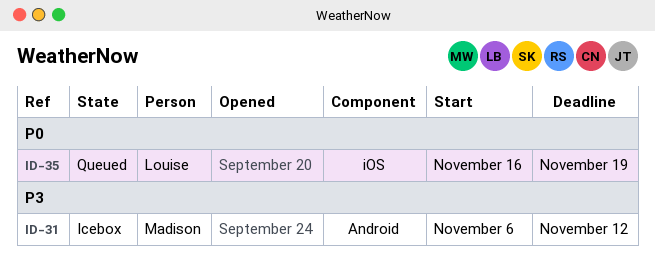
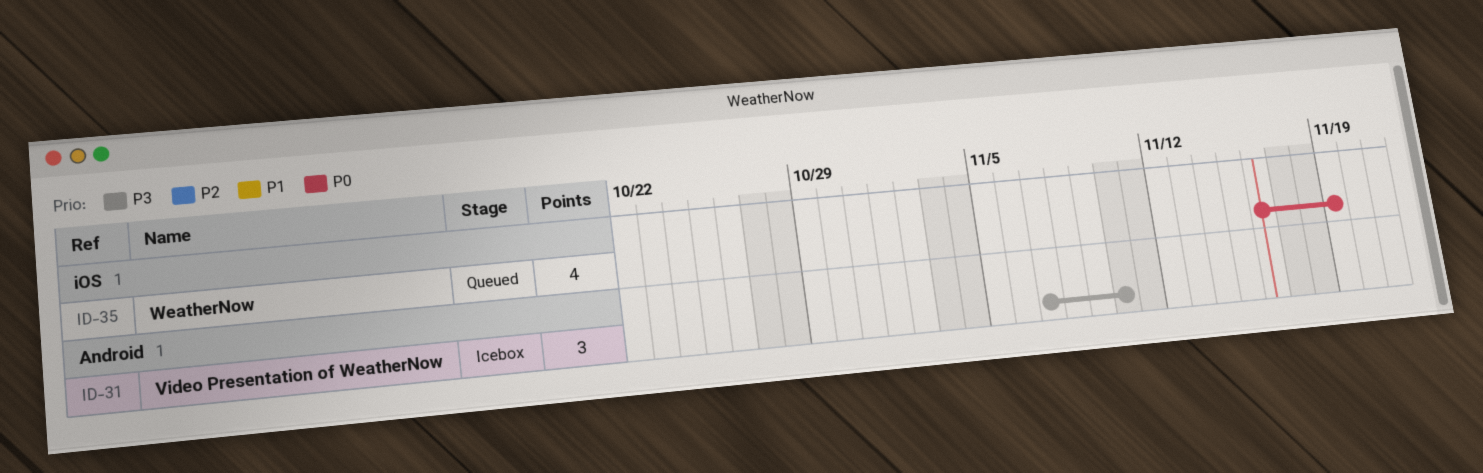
ID-31, start: Nov 6 -> Nov 7
ID-31, due: Nov 12 -> Nov 10

